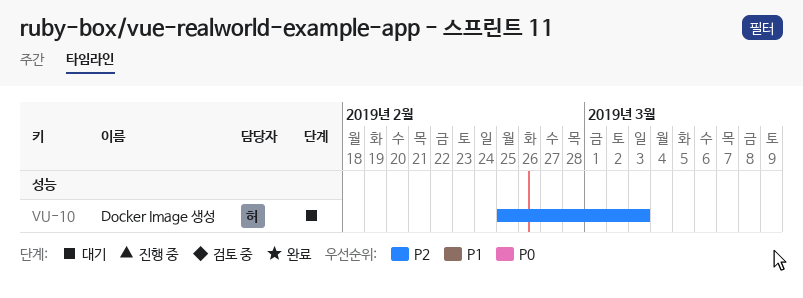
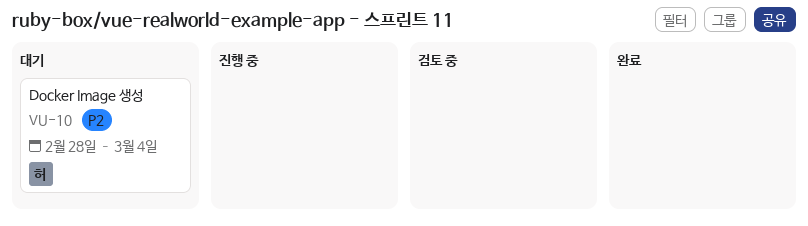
VU-10, start: Feb 25 -> Feb 28
VU-10, due: Mar 3 -> Mar 4

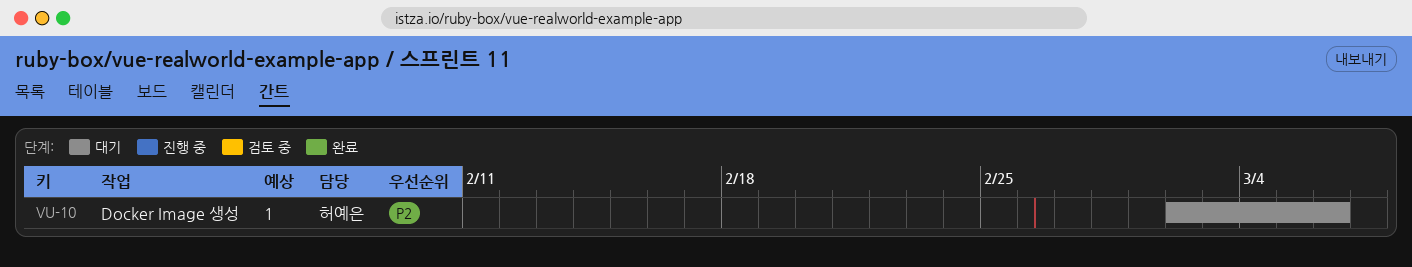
VU-10, start: Feb 28 -> Mar 2
VU-10, due: Mar 4 -> Mar 6

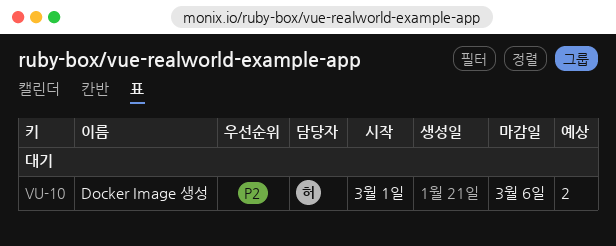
VU-10, estimate: 1 -> 2
VU-10, start: Mar 2 -> Mar 1

